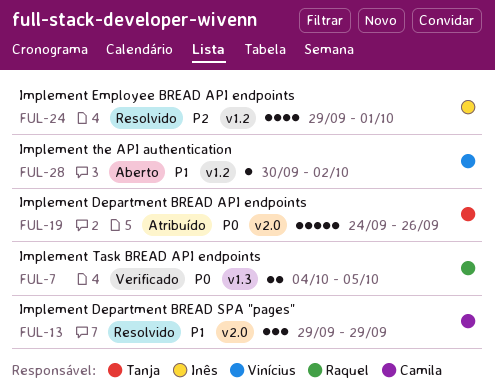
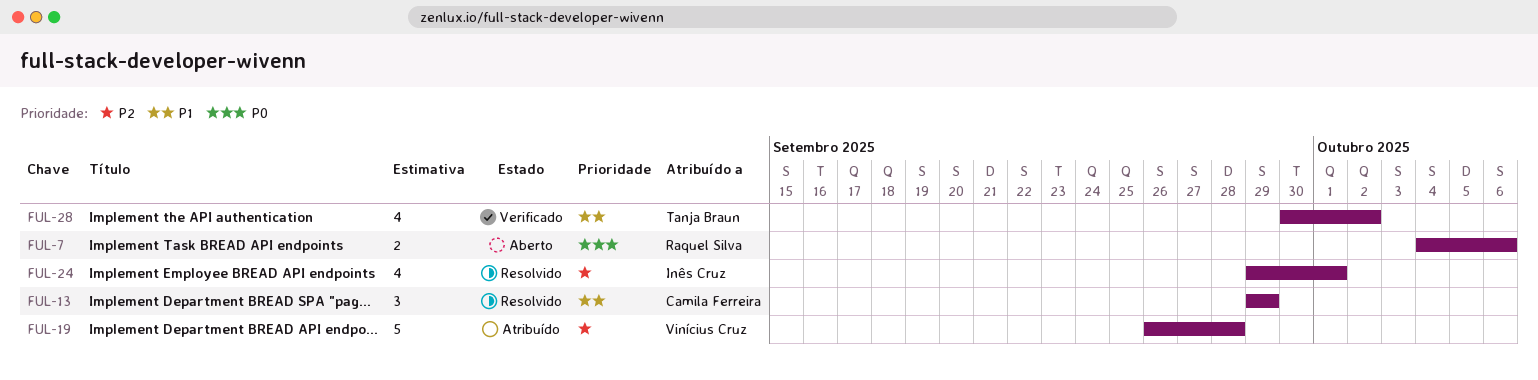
FUL-7, status: Verificado -> Aberto
FUL-7, due: Oct 5 -> Oct 6
FUL-19, owner: Tanja Braun -> Vinícius Cruz
FUL-19, priority: P0 -> P2
FUL-19, start: Sep 24 -> Sep 26
FUL-19, due: Sep 26 -> Sep 28
FUL-28, status: Aberto -> Verificado
FUL-28, owner: Vinícius Cruz -> Tanja Braun
FUL-28, estimate: 1 -> 4

